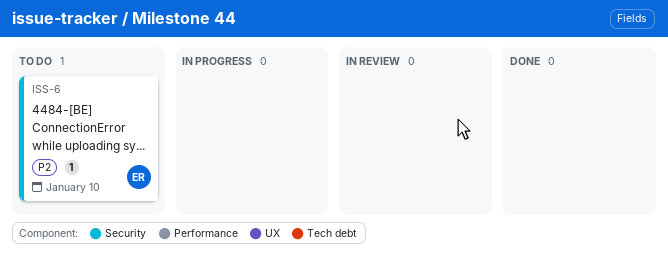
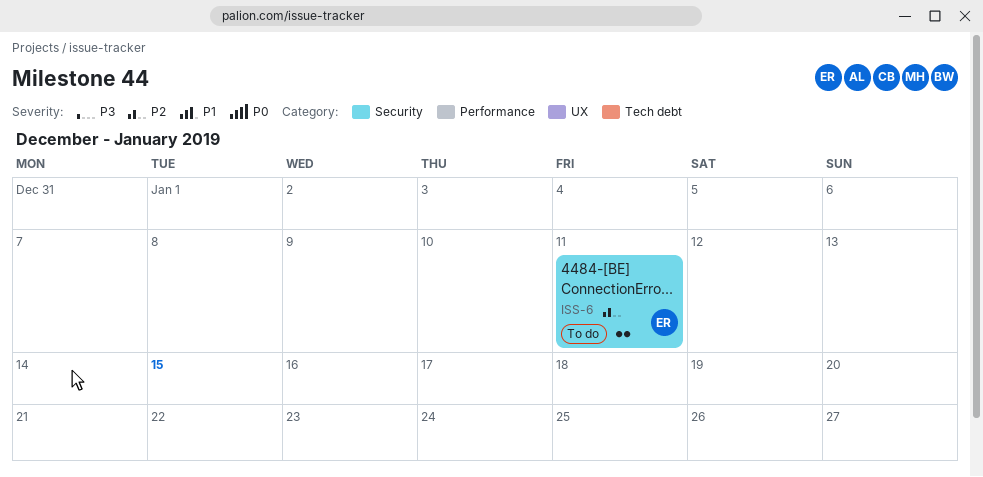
ISS-6, estimate: 1 -> 2
ISS-6, due: Jan 10 -> Jan 11

